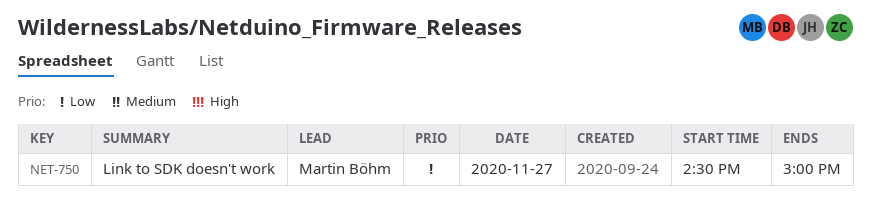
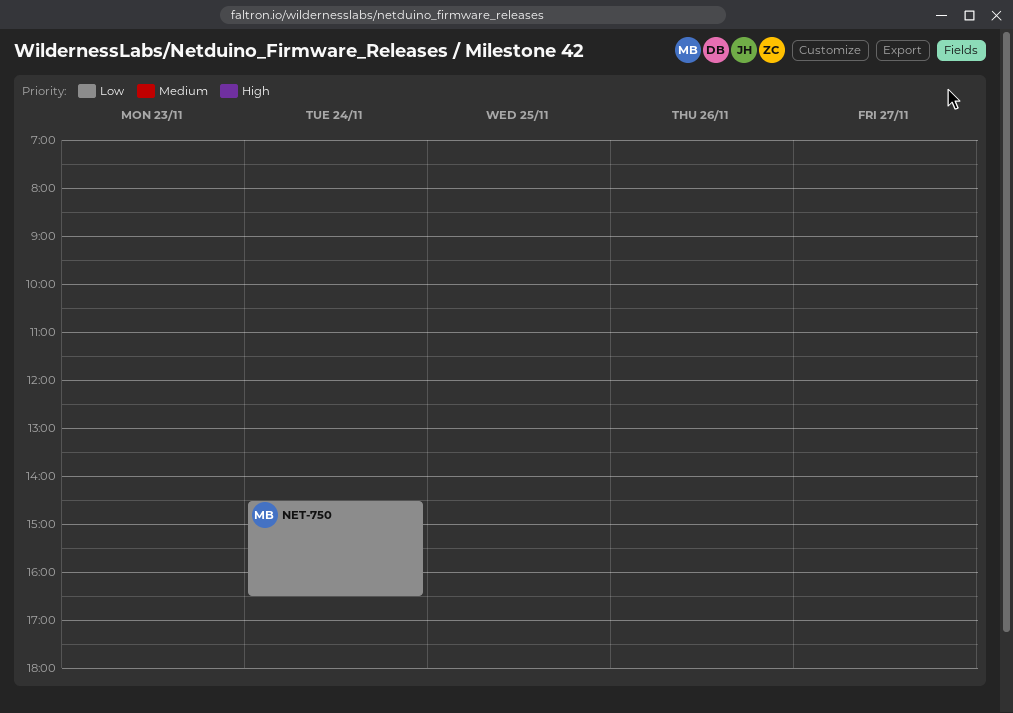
NET-750, day: Nov 27 -> Nov 24
NET-750, ends: 15:00 -> 16:30

